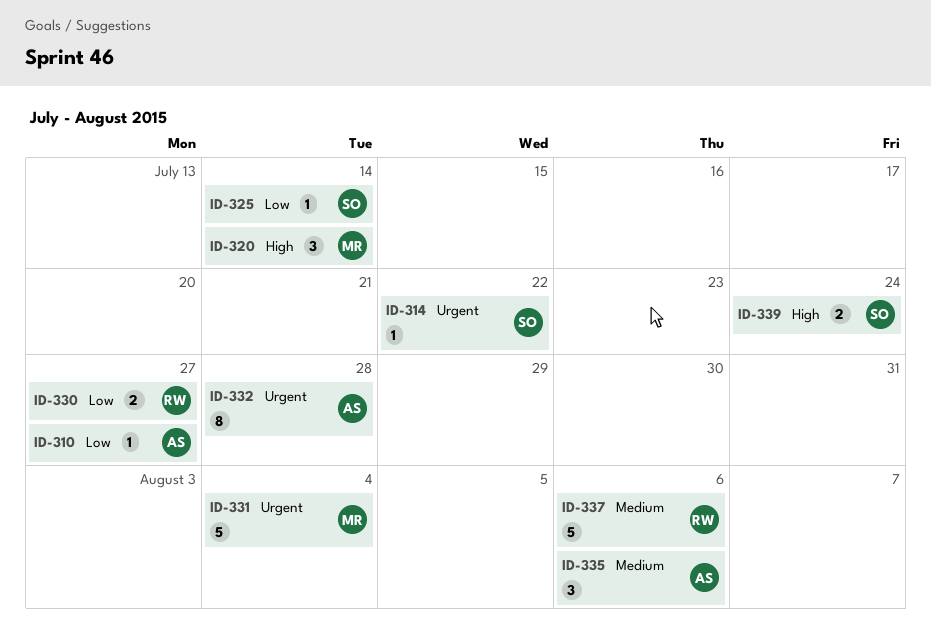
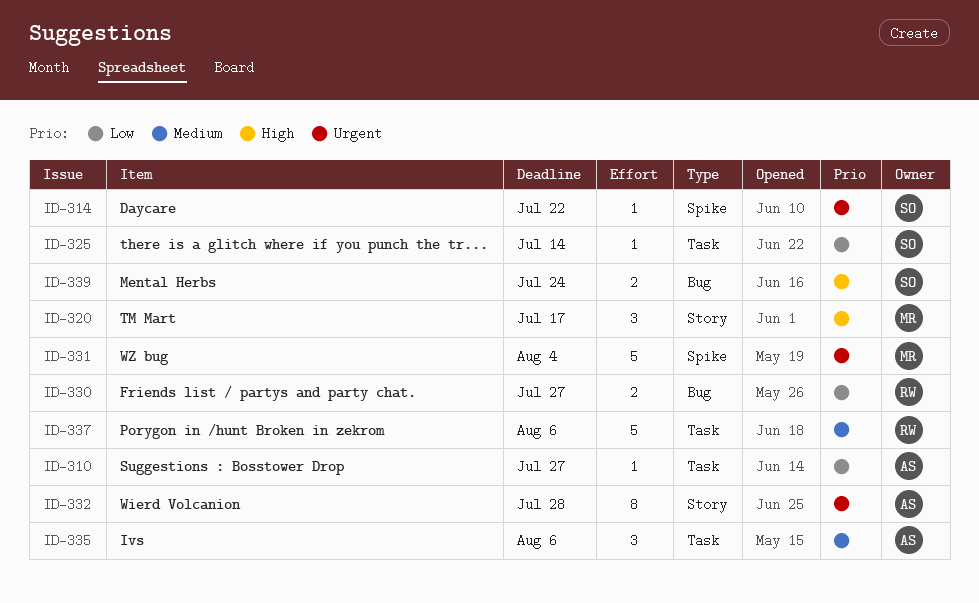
ID-320, due: Jul 14 -> Jul 17

